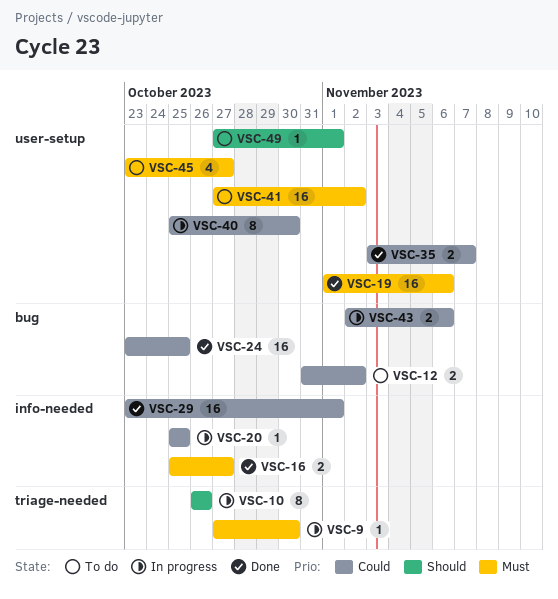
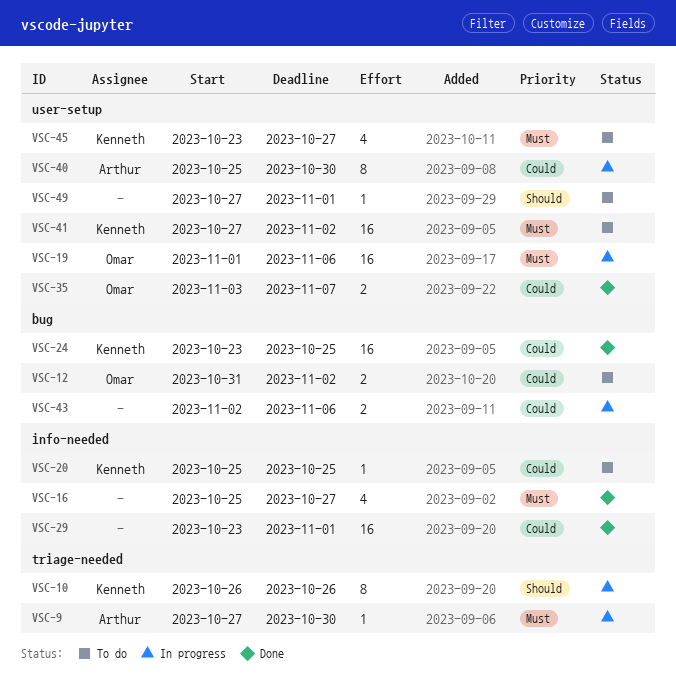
VSC-16, estimate: 2 -> 4
VSC-19, status: Done -> In progress
VSC-20, status: In progress -> To do

